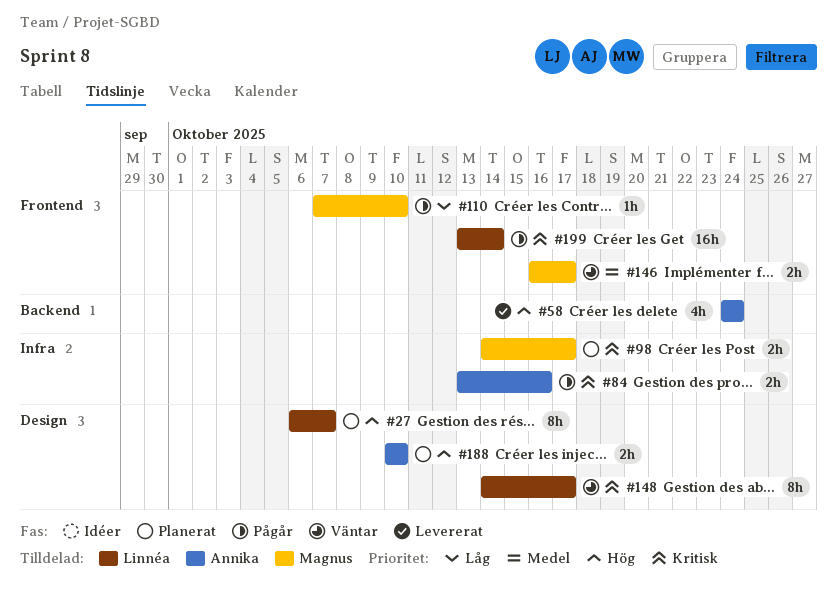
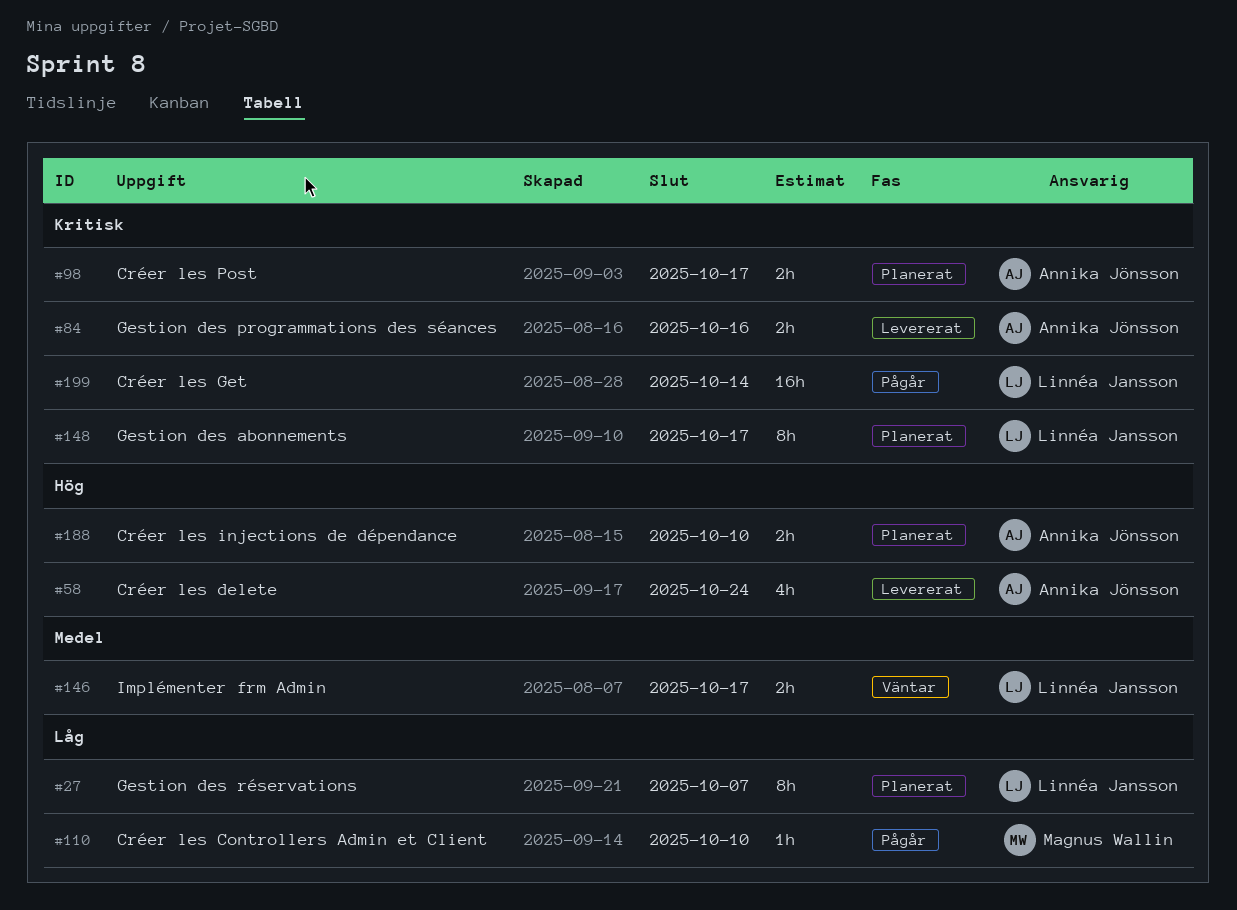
#27, priority: Hög -> Låg
#84, status: Pågår -> Levererat
#98, owner: Magnus Wallin -> Annika Jönsson
#146, owner: Magnus Wallin -> Linnéa Jansson
#148, status: Väntar -> Planerat

